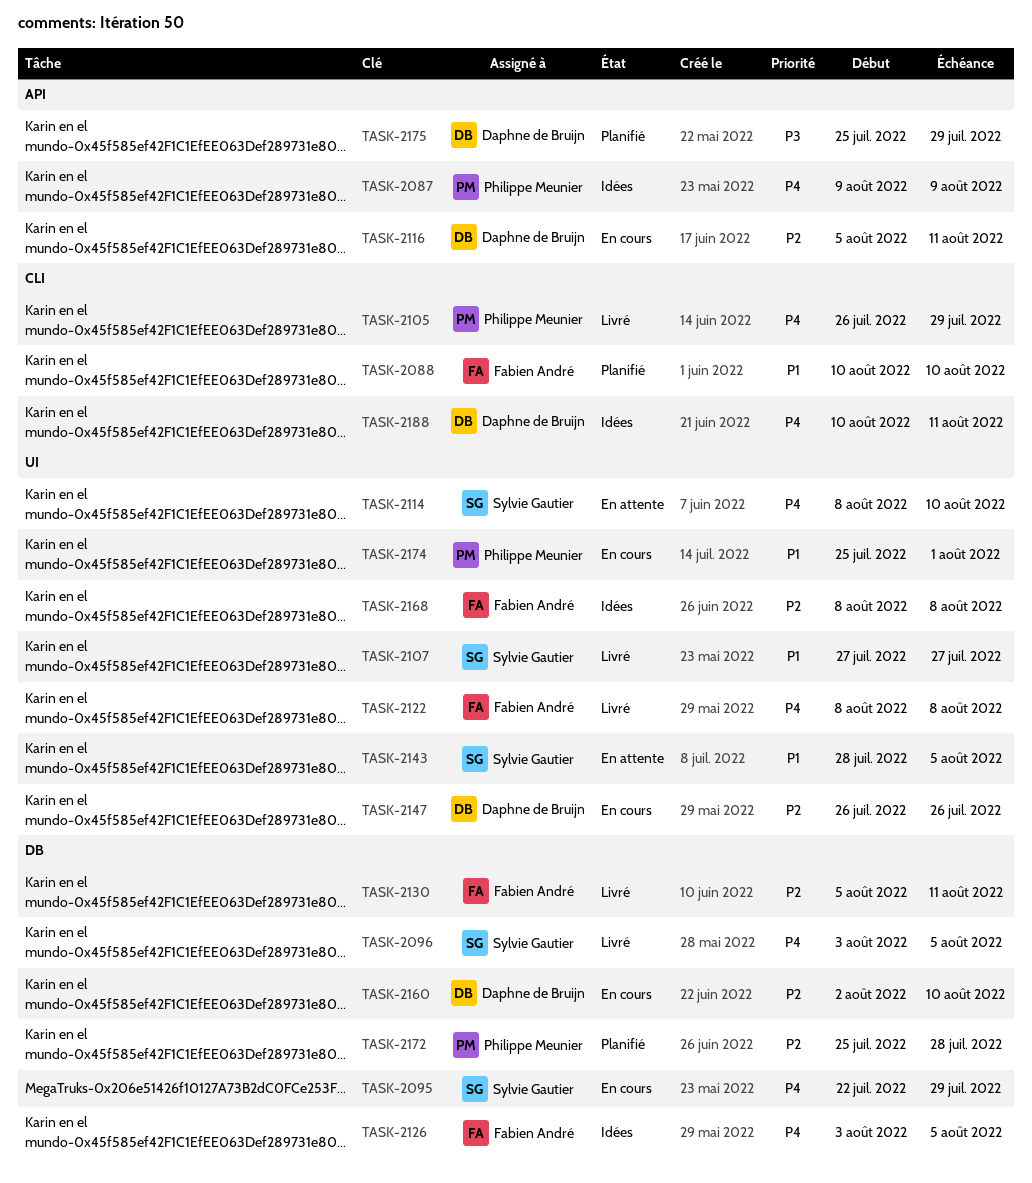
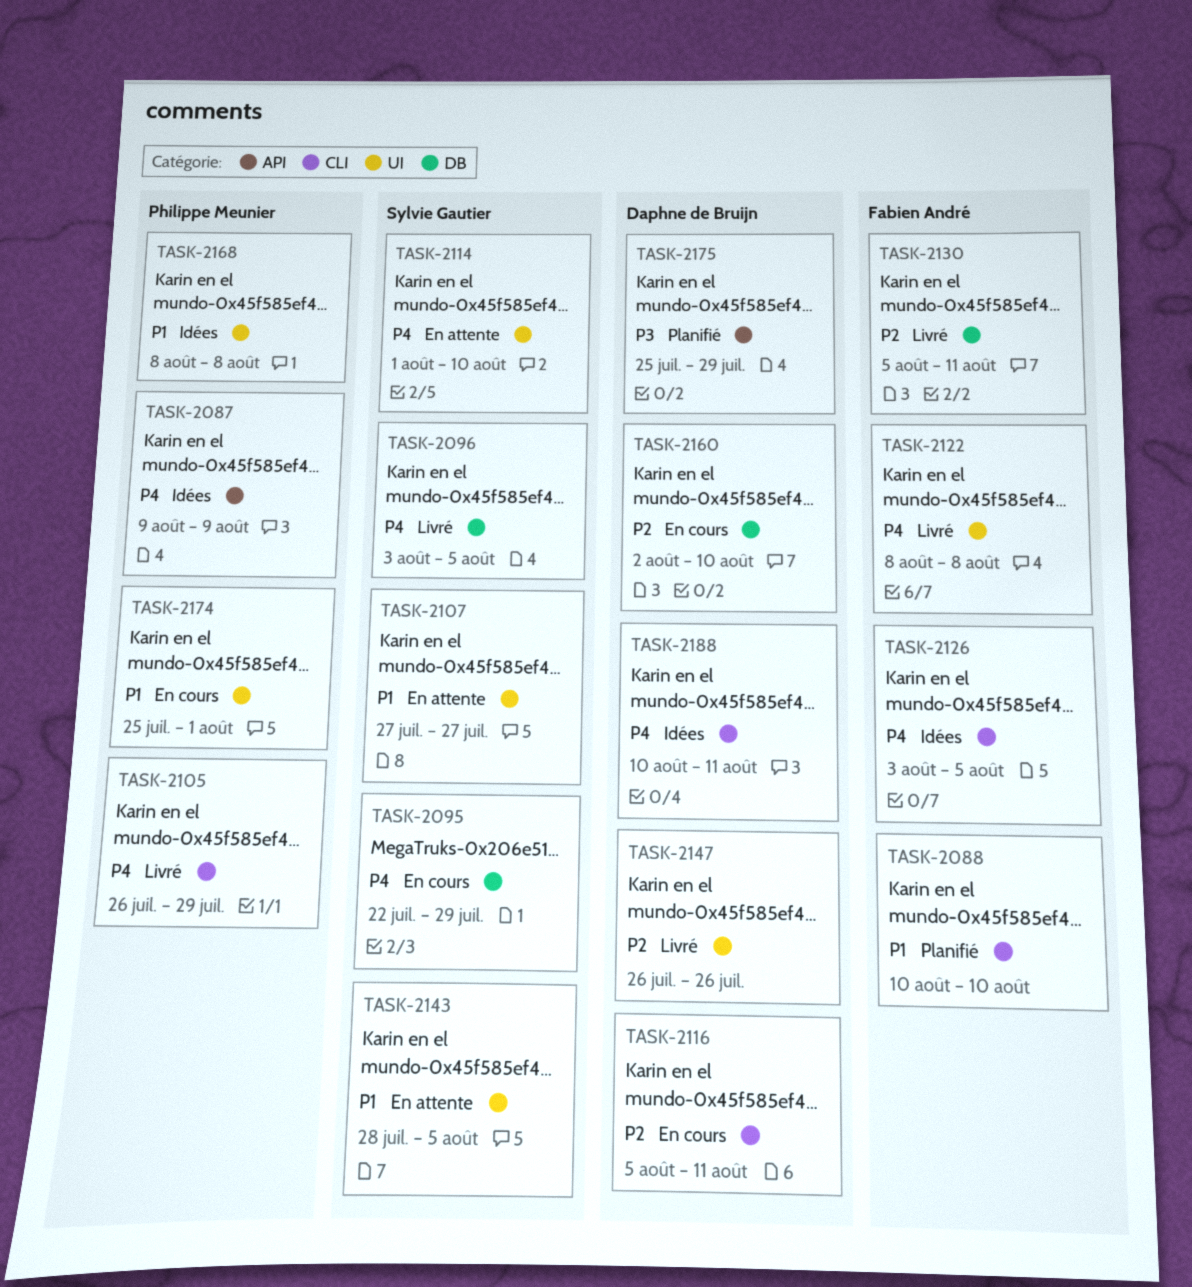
TASK-2107, status: Livré -> En attente
TASK-2114, start: Aug 8 -> Aug 1
TASK-2116, label: API -> CLI
TASK-2126, label: DB -> CLI
TASK-2147, status: En cours -> Livré
TASK-2168, owner: Fabien André -> Philippe Meunier
TASK-2168, priority: P2 -> P1
TASK-2172: present -> none

